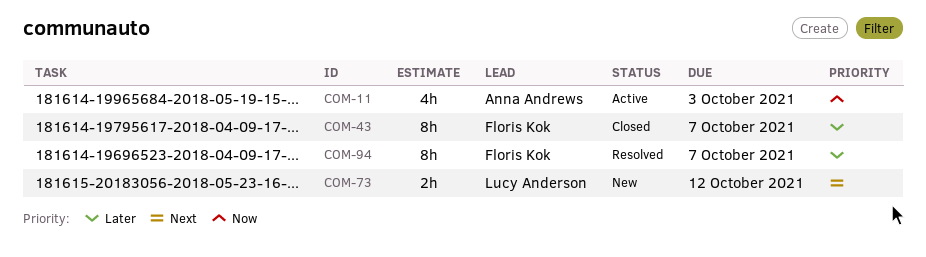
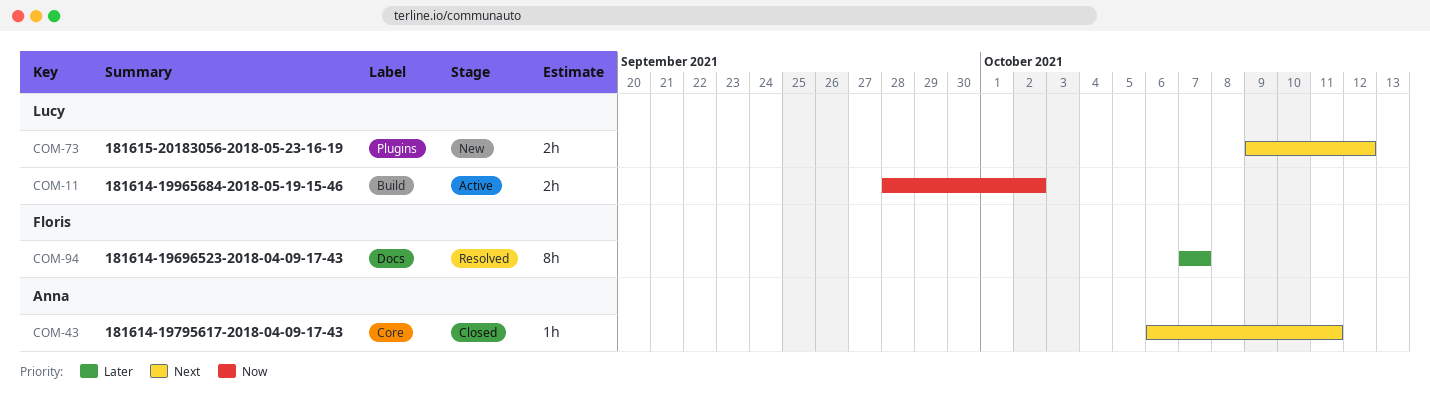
COM-11, owner: Anna Andrews -> Lucy Anderson
COM-11, estimate: 4h -> 2h
COM-11, due: Oct 3 -> Oct 2
COM-43, owner: Floris Kok -> Anna Andrews
COM-43, priority: Later -> Next
COM-43, estimate: 8h -> 1h
COM-43, due: Oct 7 -> Oct 11

